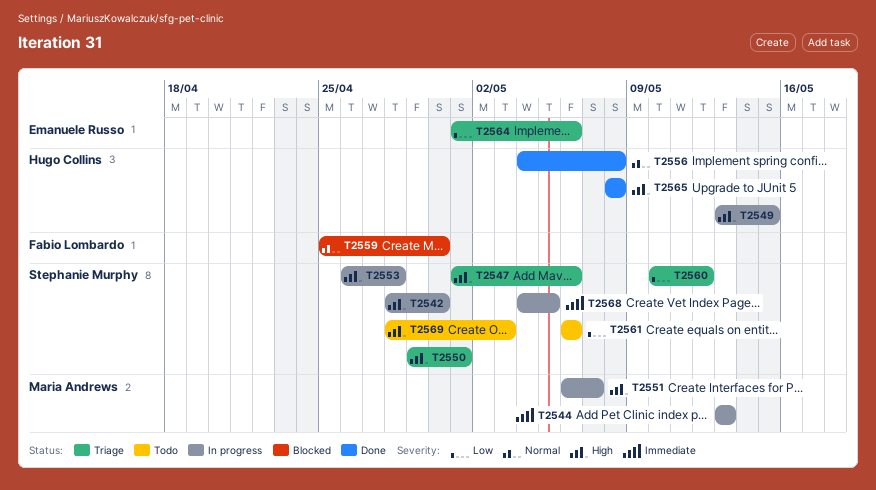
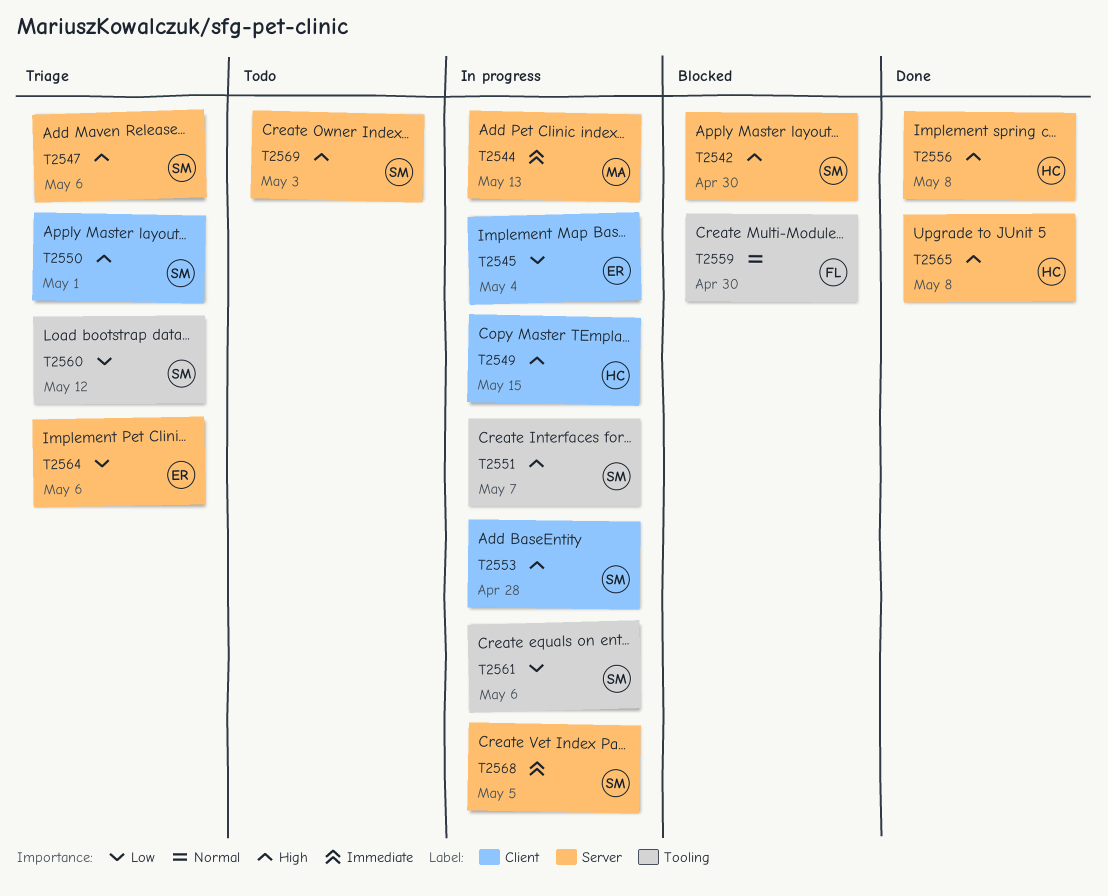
T2542, status: In progress -> Blocked
T2545: none -> present
T2551, owner: Maria Andrews -> Stephanie Murphy
T2556, priority: Normal -> High
T2561, status: Todo -> In progress

